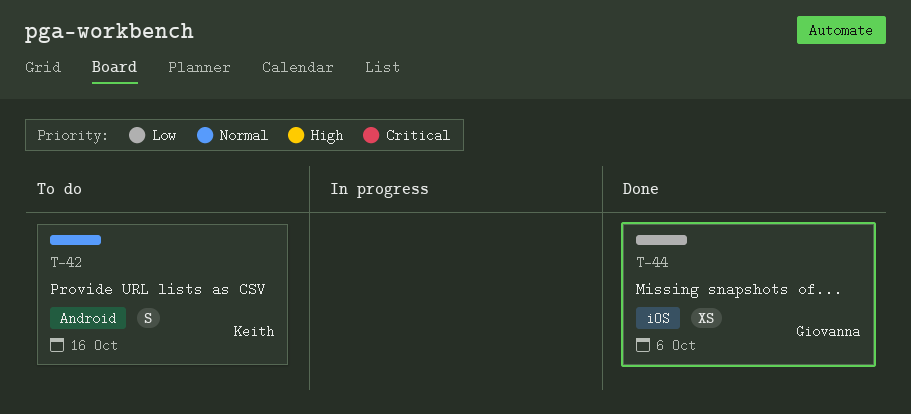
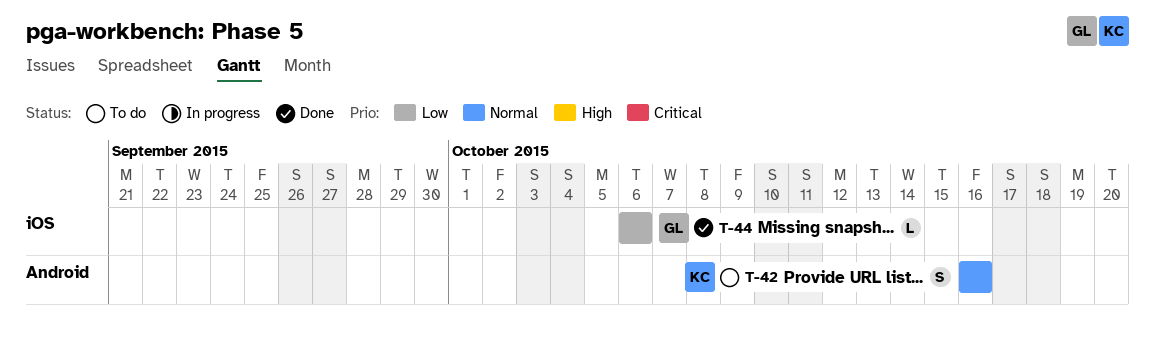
T-44, estimate: XS -> L

